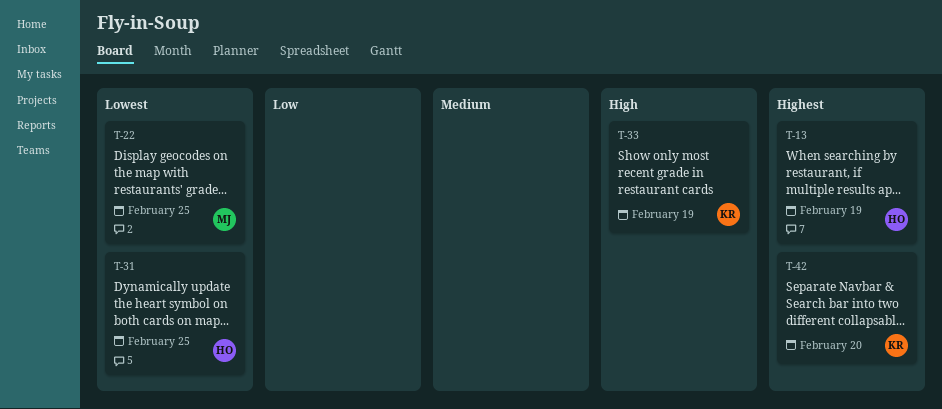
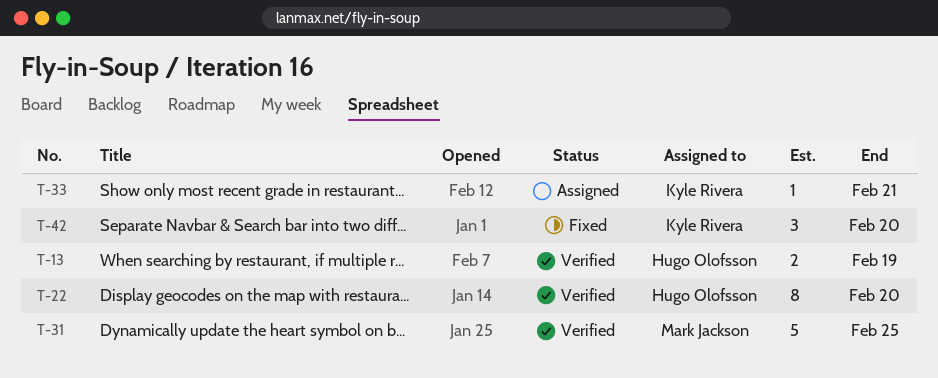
T-22, owner: Mark Jackson -> Hugo Olofsson
T-22, due: Feb 25 -> Feb 20
T-31, owner: Hugo Olofsson -> Mark Jackson
T-33, due: Feb 19 -> Feb 21

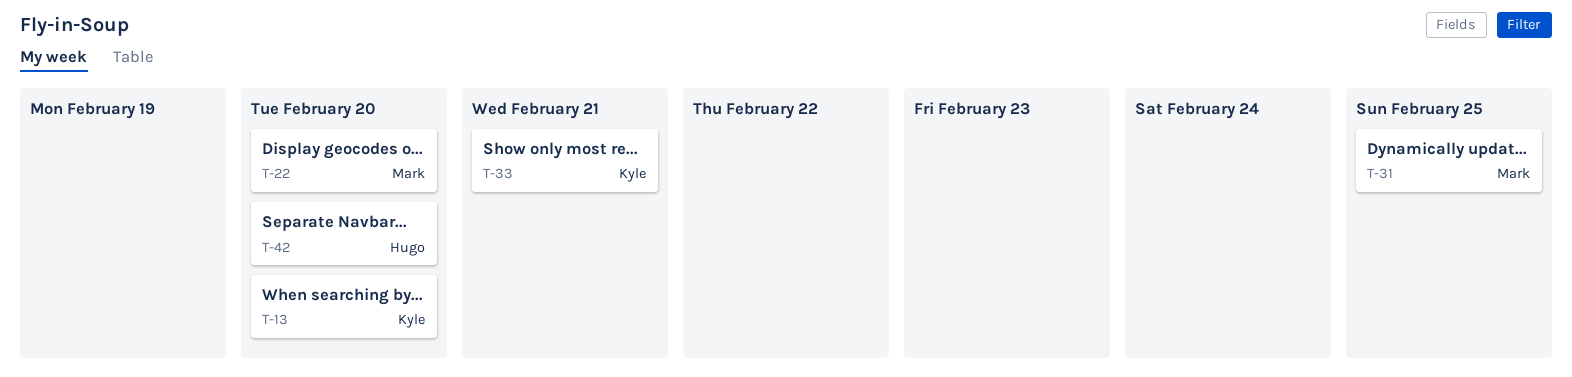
T-13, owner: Hugo Olofsson -> Kyle Rivera
T-13, due: Feb 19 -> Feb 20
T-22, owner: Hugo Olofsson -> Mark Jackson
T-42, owner: Kyle Rivera -> Hugo Olofsson

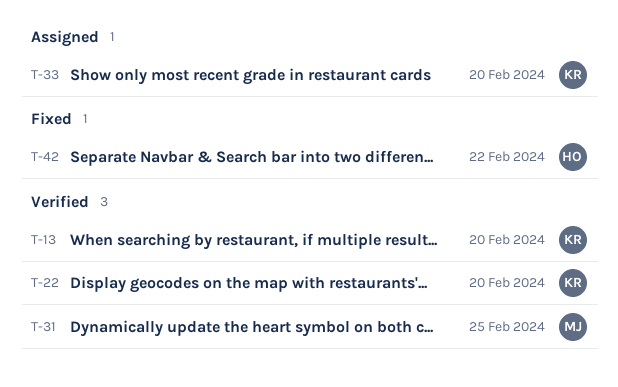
T-22, owner: Mark -> Kyle
T-33, due: Feb 21 -> Feb 20
T-42, due: Feb 20 -> Feb 22

